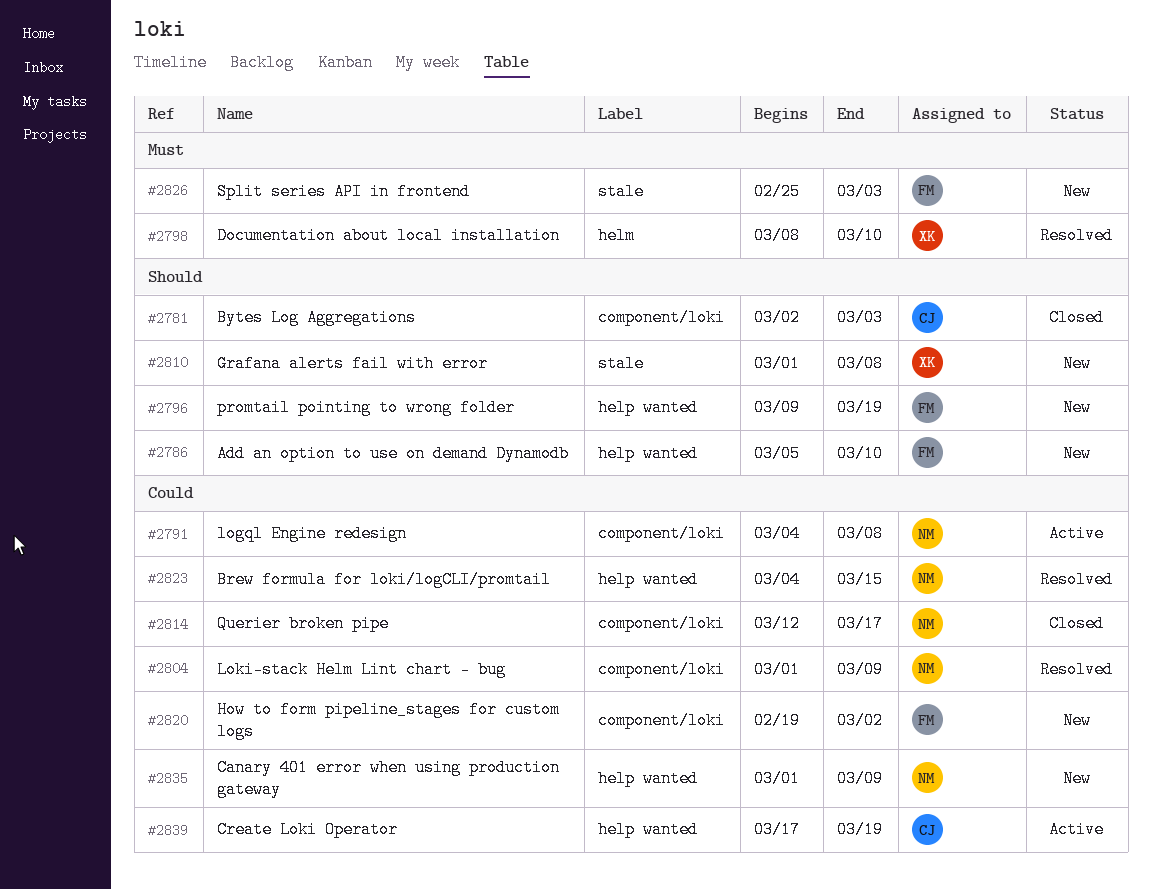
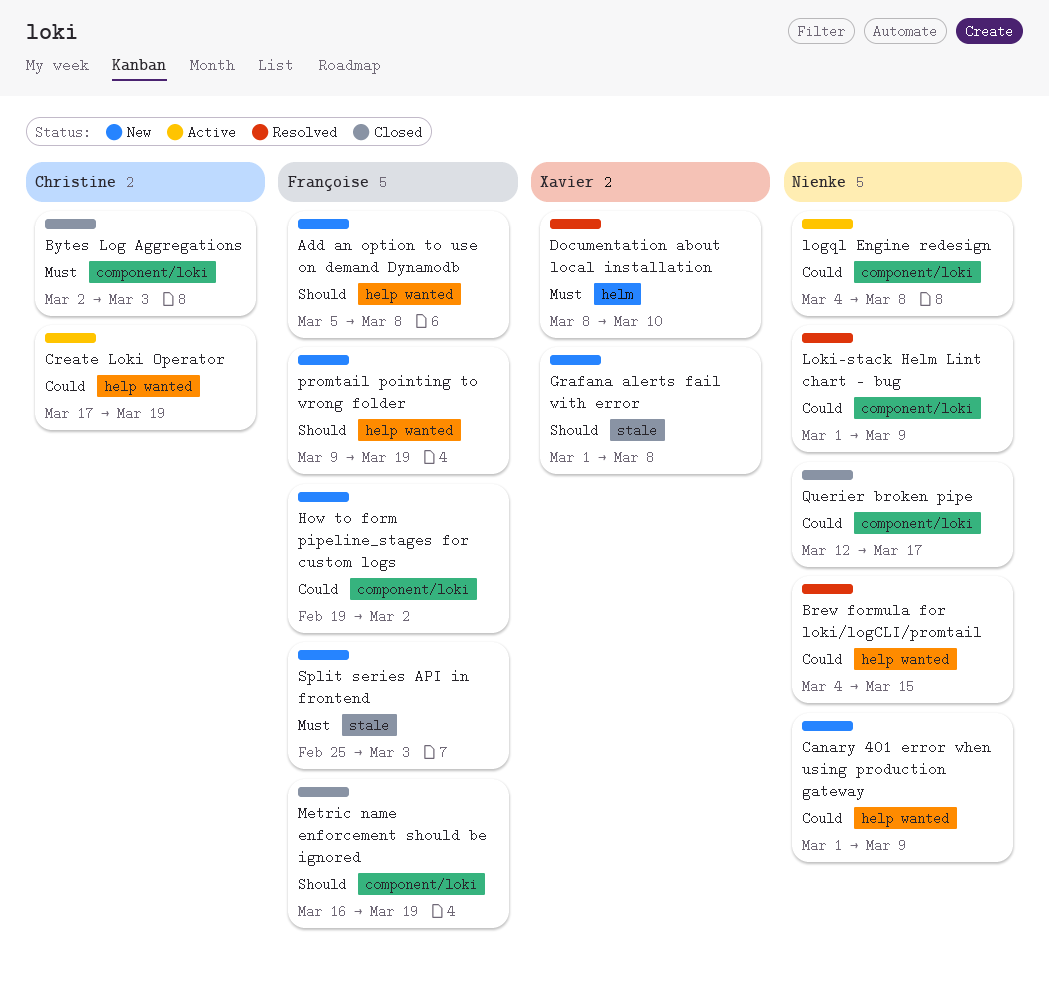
Add an option to use on demand Dynamodb, due: Mar 10 -> Mar 8
Bytes Log Aggregations, priority: Should -> Must
Metric name enforcement should be ignored: none -> present

